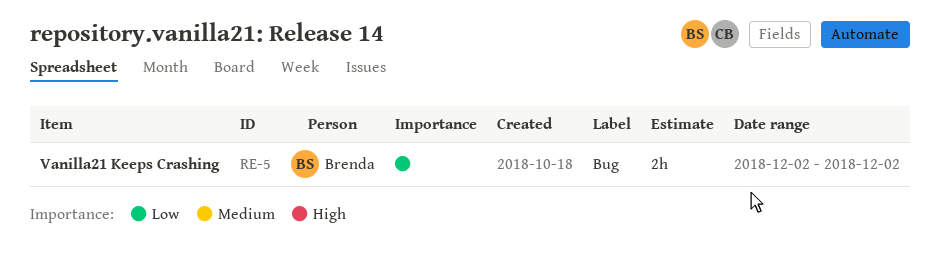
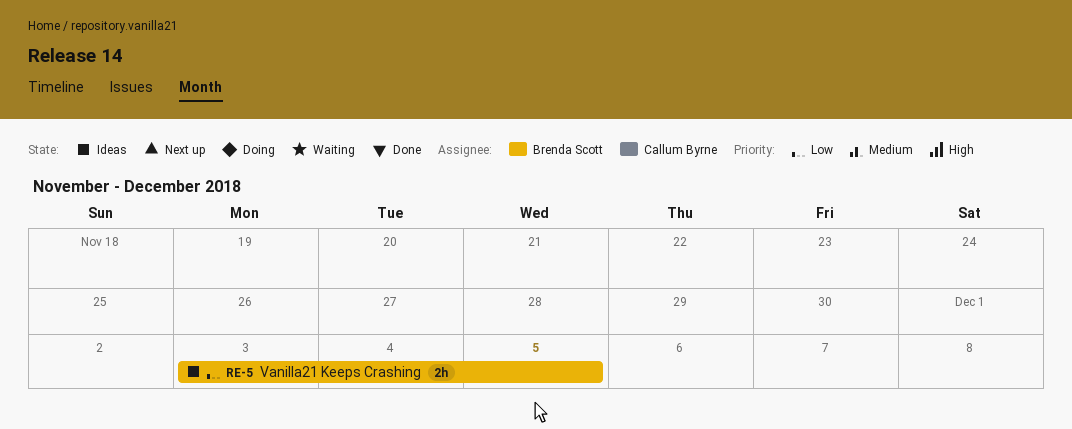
RE-5, start: Dec 2 -> Dec 3
RE-5, due: Dec 2 -> Dec 5

